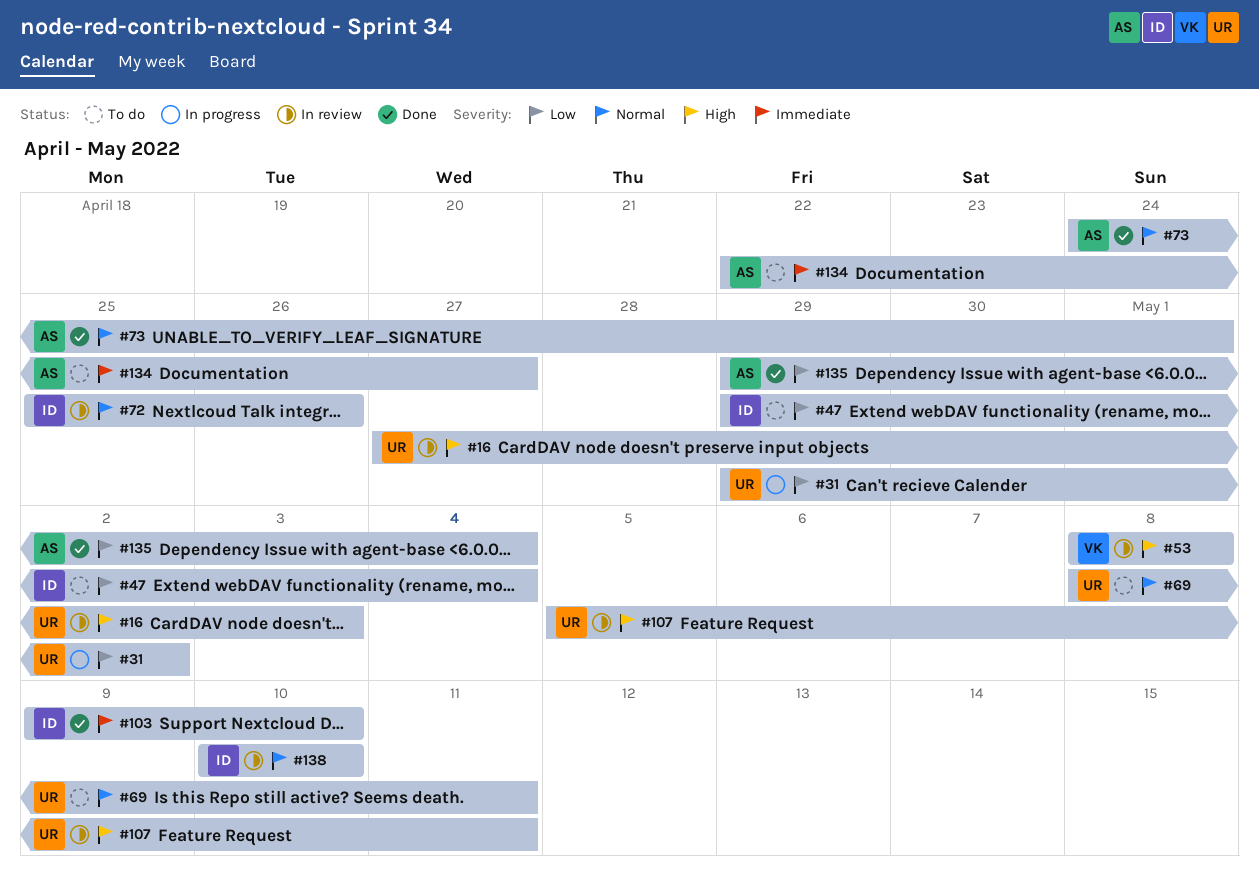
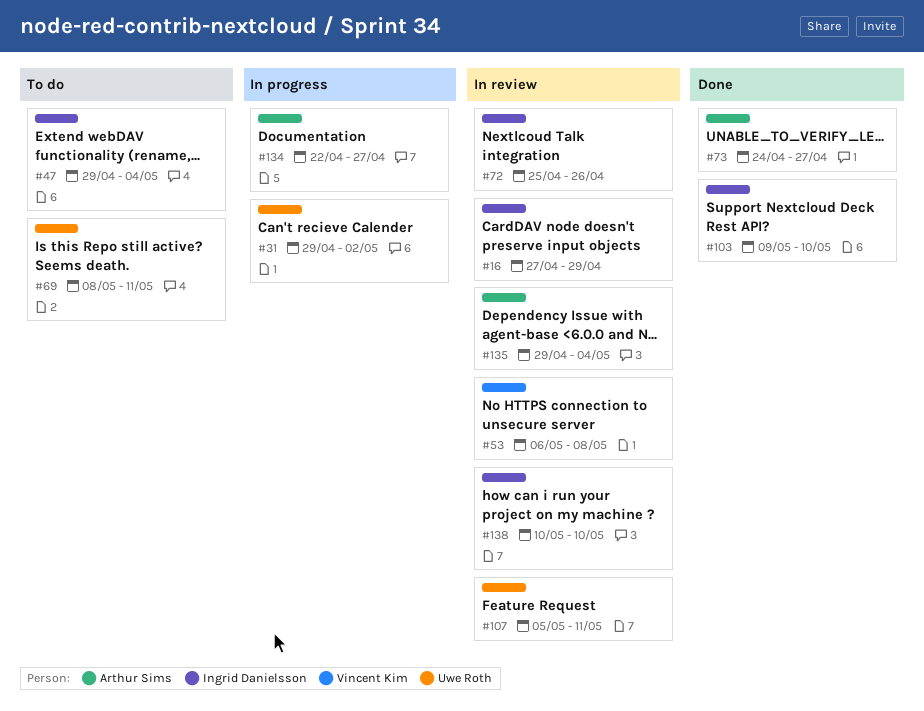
#16, owner: Uwe Roth -> Ingrid Danielsson
#16, due: May 3 -> Apr 29
#53, start: May 8 -> May 6
#73, due: May 1 -> Apr 27
#134, status: To do -> In progress
#135, status: Done -> In review

